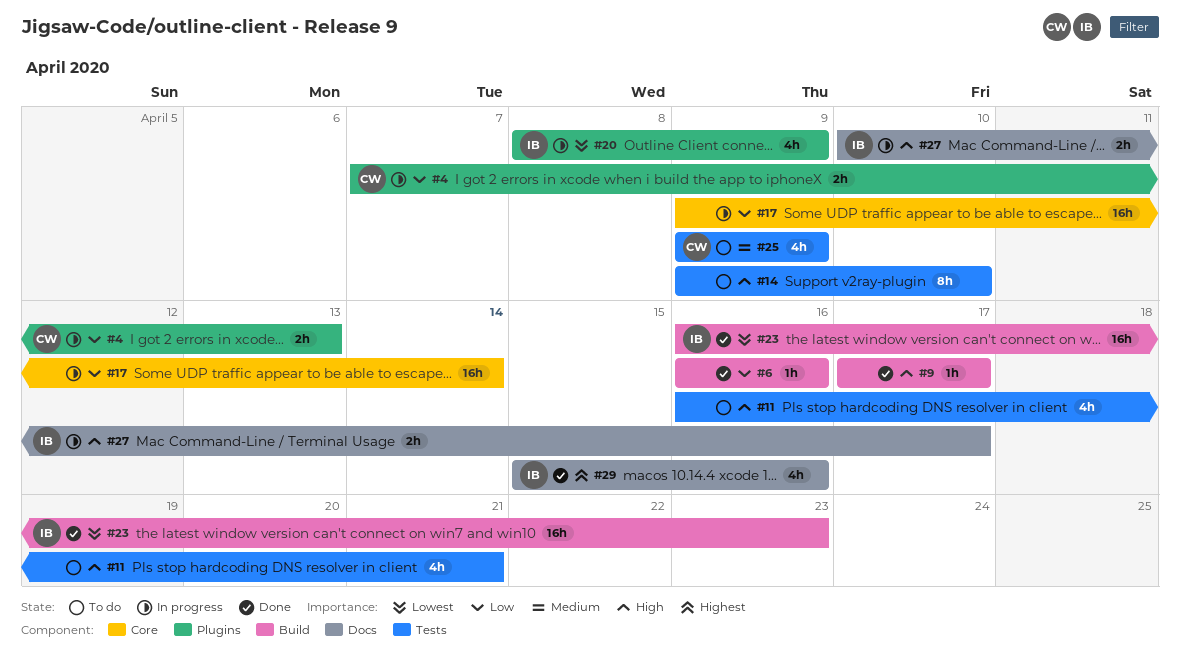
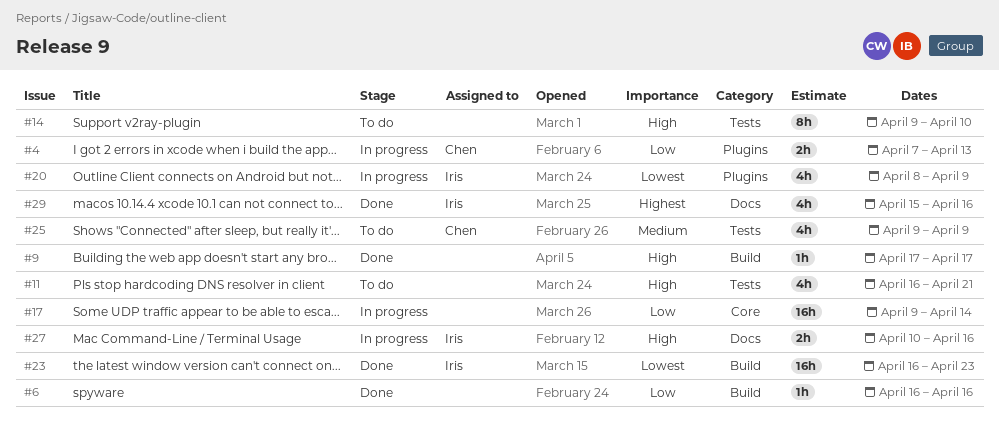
#27, due: Apr 17 -> Apr 16

